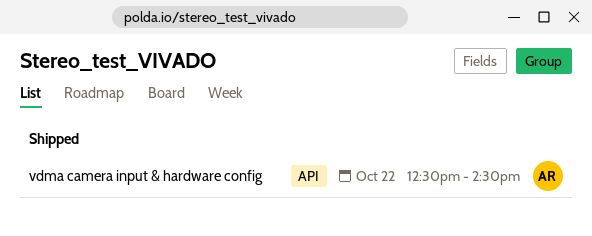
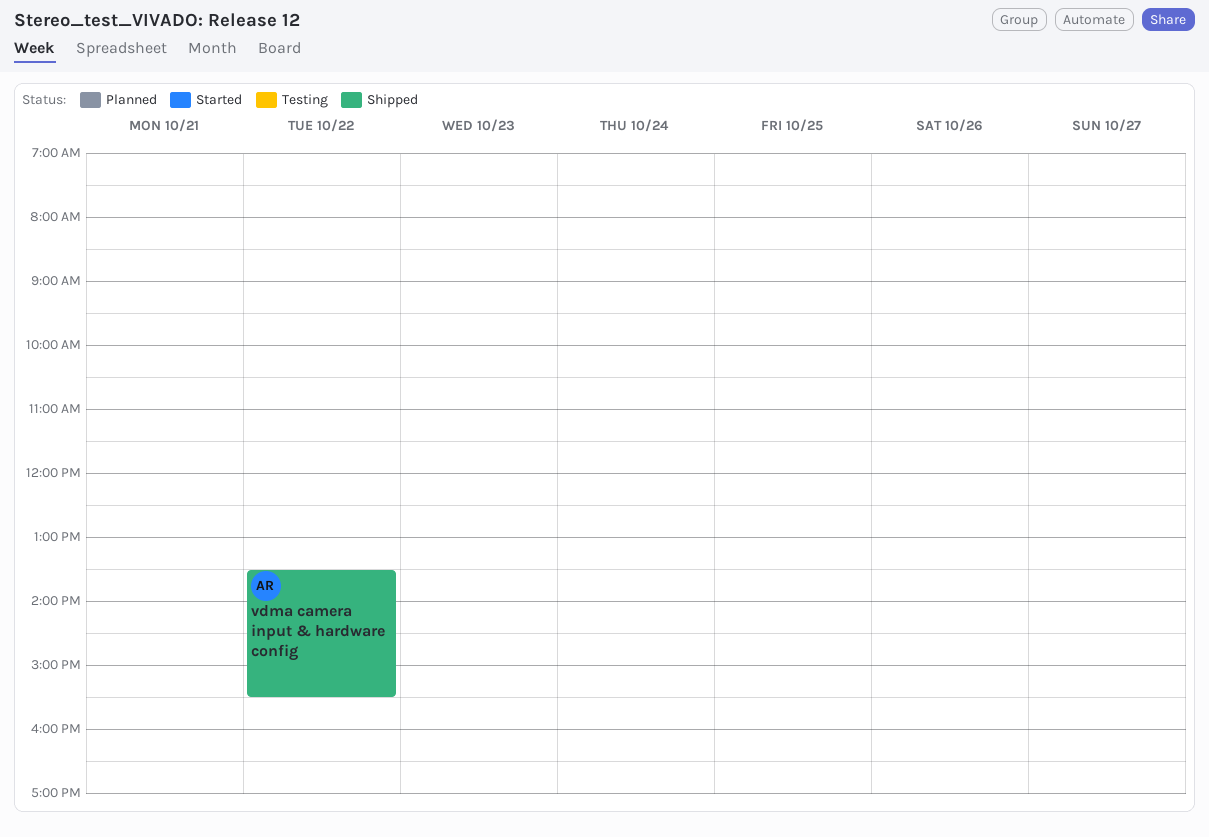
vdma camera input & hardware config, begins: 12:30 -> 13:30
vdma camera input & hardware config, ends: 14:30 -> 15:30

